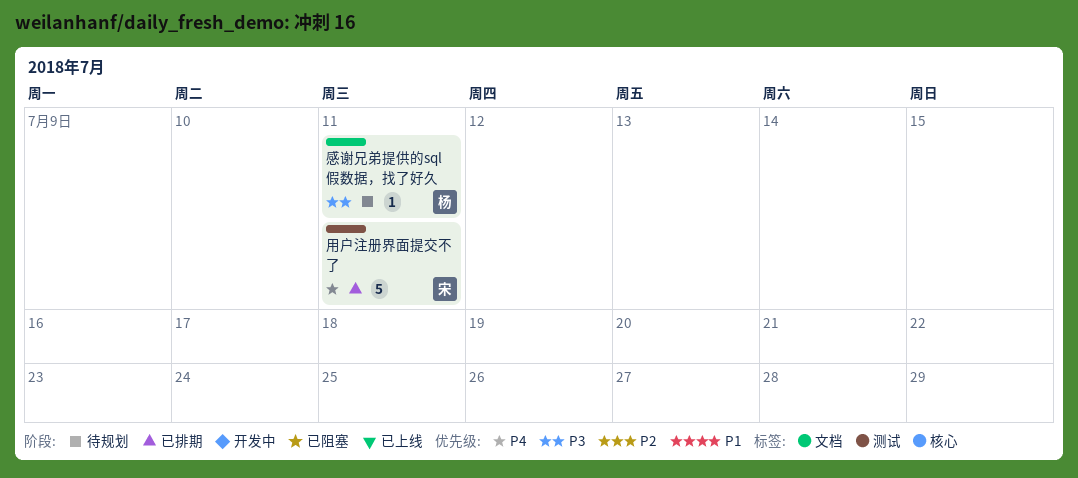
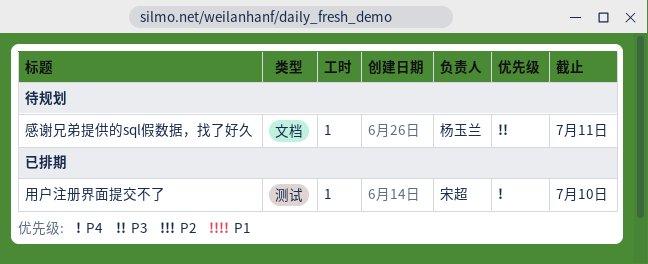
用户注册界面提交不了, estimate: 5 -> 1
用户注册界面提交不了, due: Jul 11 -> Jul 10

